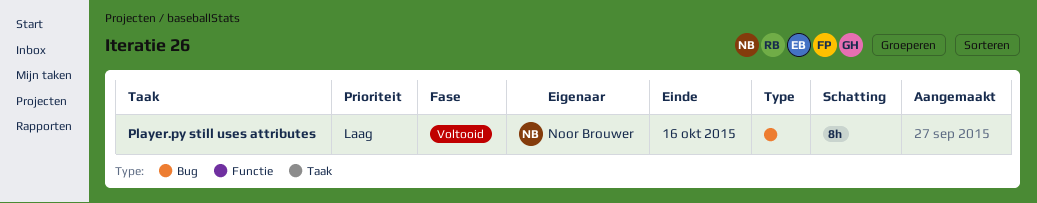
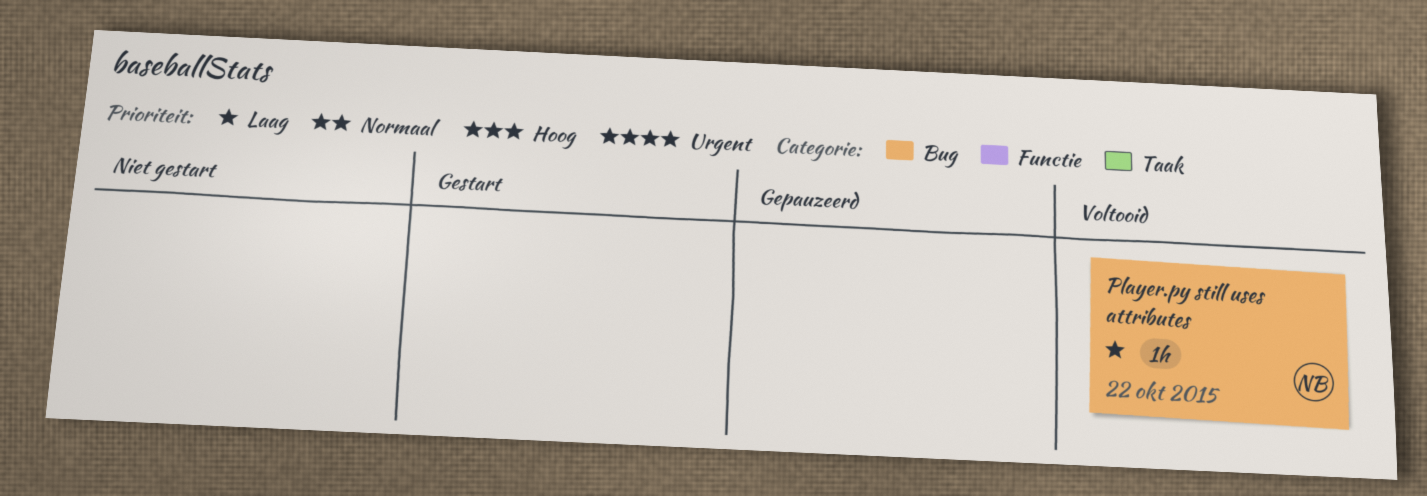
Player.py still uses attributes, estimate: 8h -> 1h
Player.py still uses attributes, due: Oct 16 -> Oct 22

